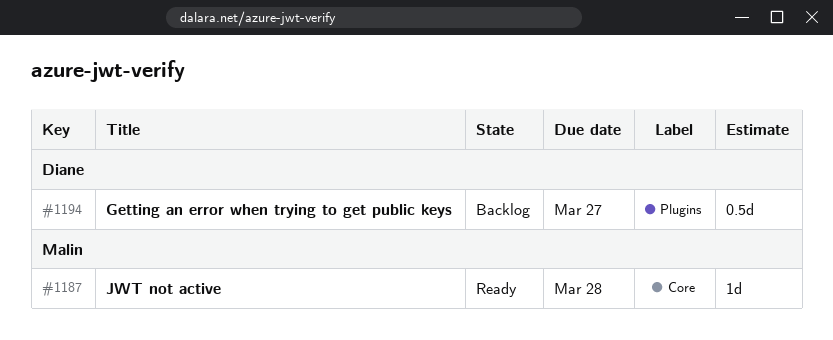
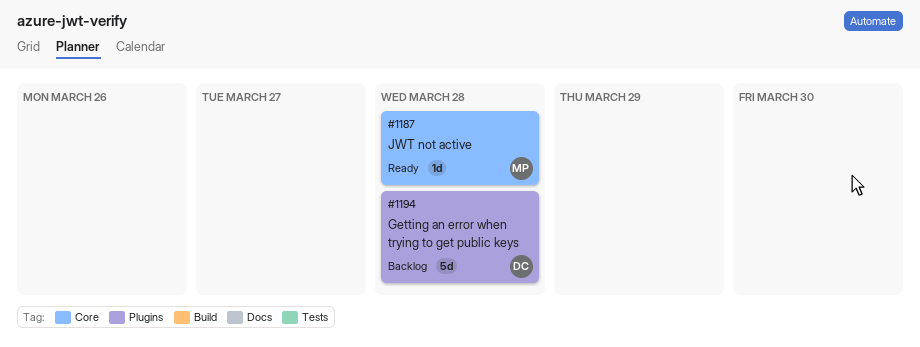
#1194, estimate: 0.5d -> 5d
#1194, due: Mar 27 -> Mar 28

